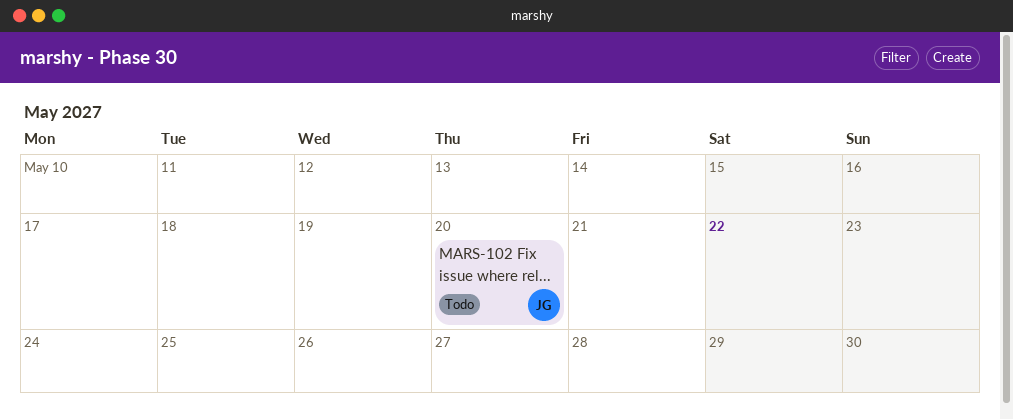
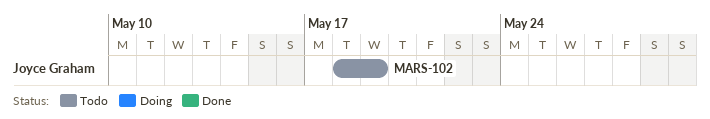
MARS-102, due: May 20 -> May 19

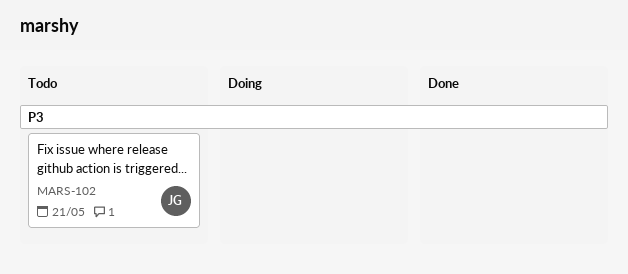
MARS-102, due: May 19 -> May 21

